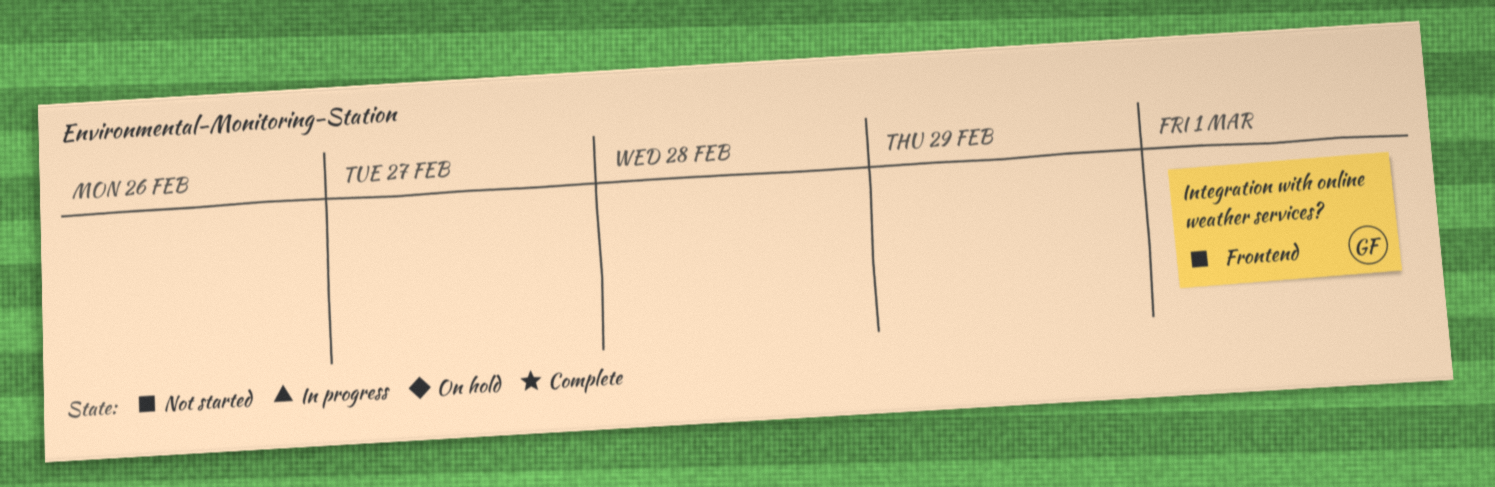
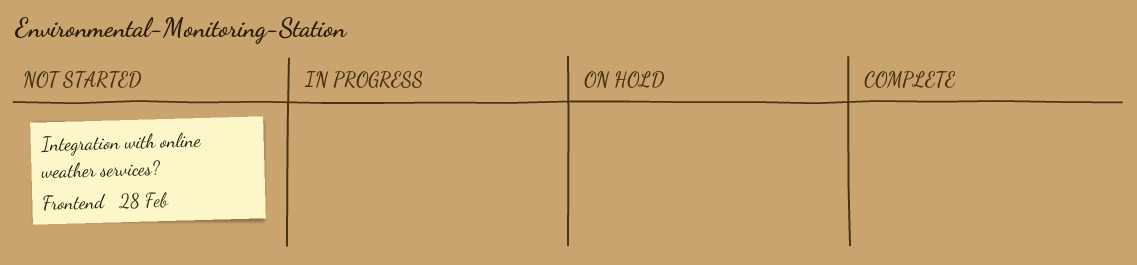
Integration with online weather services?, due: Mar 1 -> Feb 28

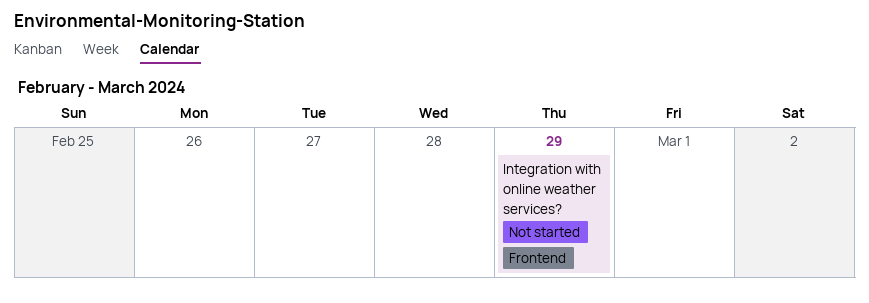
Integration with online weather services?, due: Feb 28 -> Feb 29

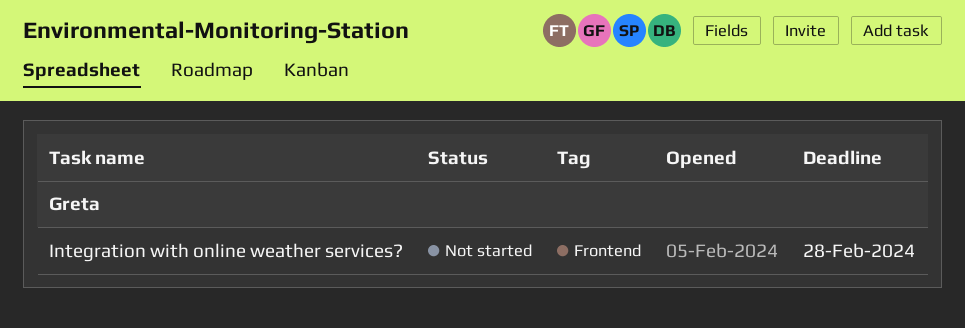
Integration with online weather services?, due: Feb 29 -> Feb 28

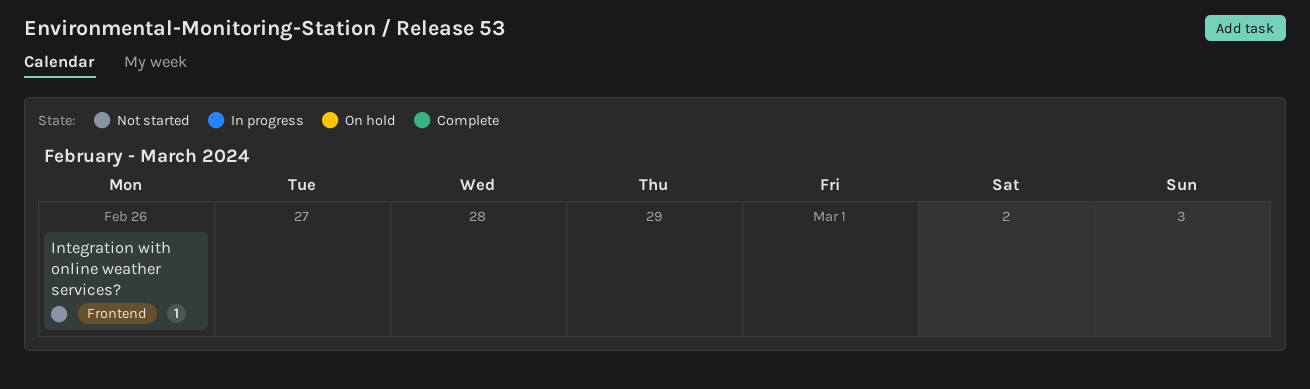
Integration with online weather services?, due: Feb 28 -> Feb 26

